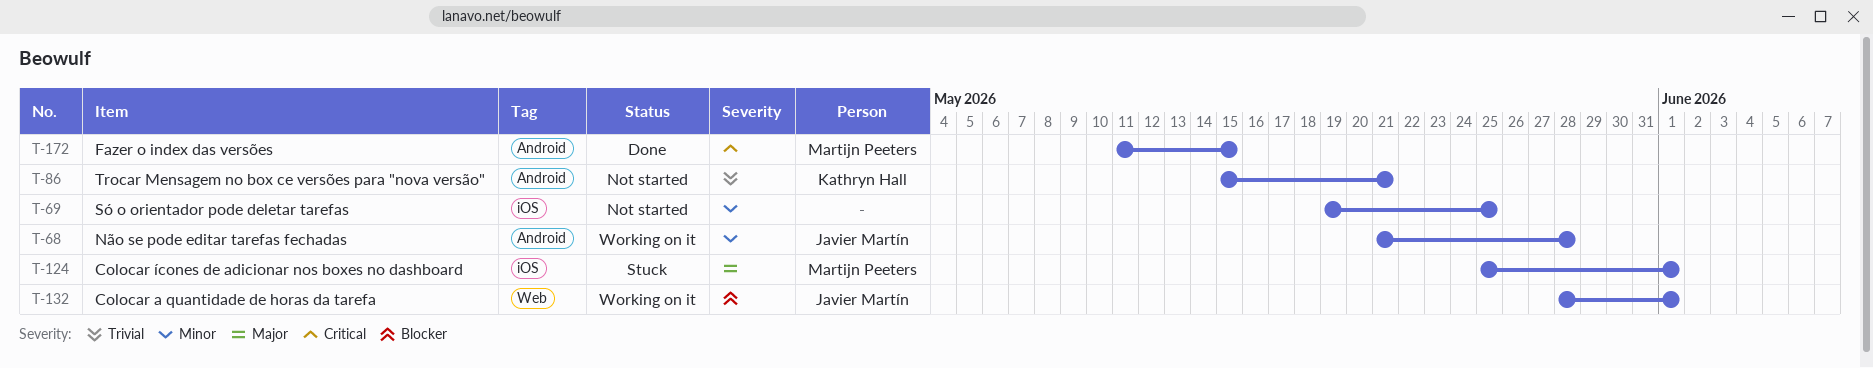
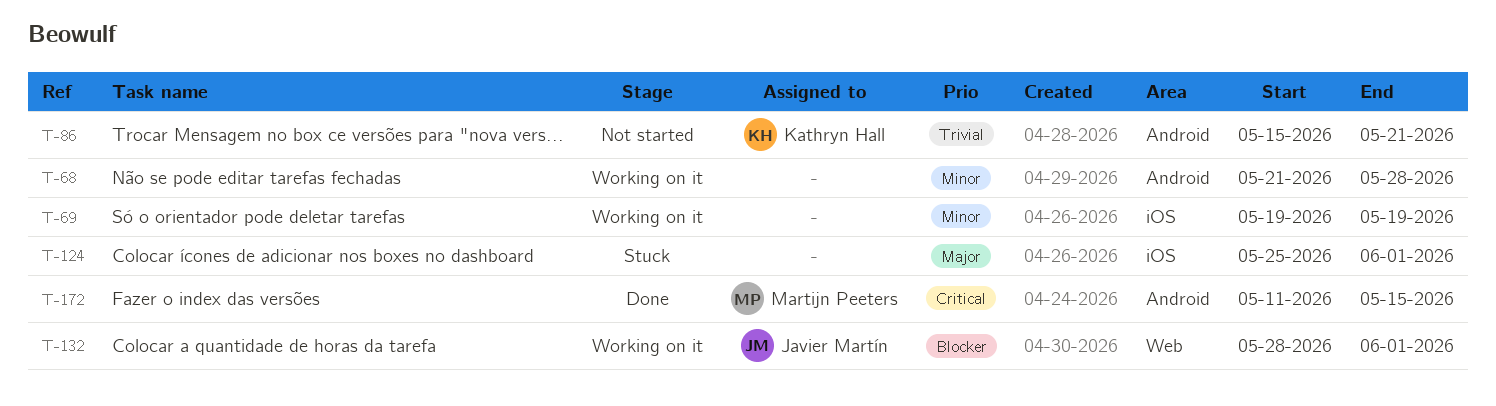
T-68, owner: Javier Martín -> none
T-69, status: Not started -> Working on it
T-69, due: May 25 -> May 19
T-124, owner: Martijn Peeters -> none

